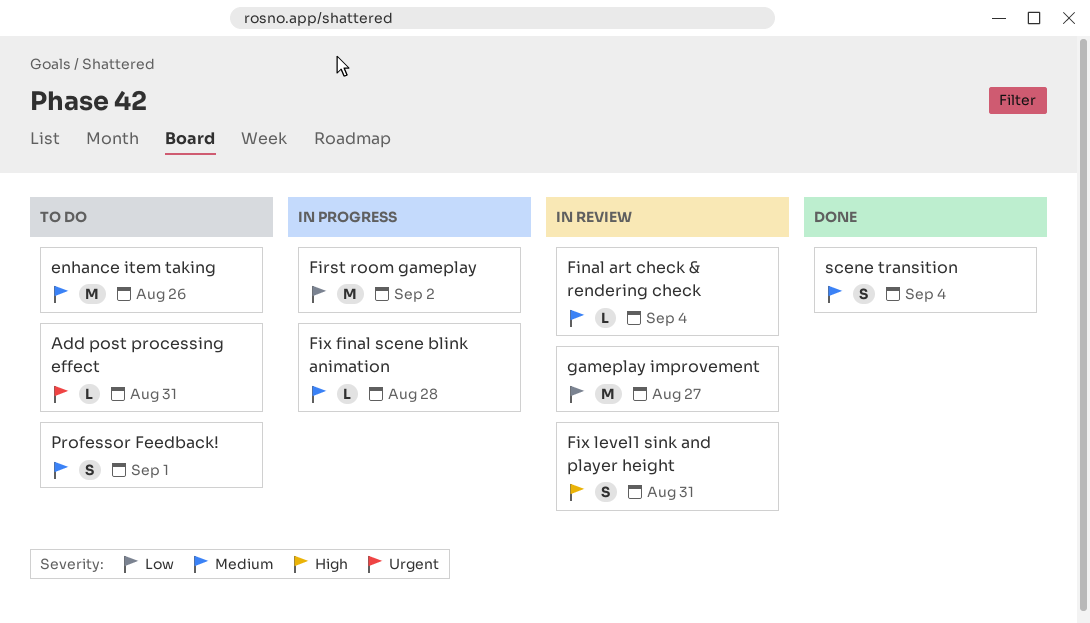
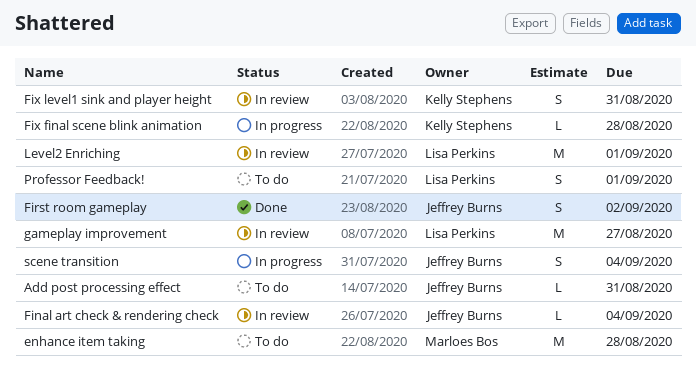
enhance item taking, due: Aug 26 -> Aug 28
First room gameplay, status: In progress -> Done
First room gameplay, estimate: M -> S
Level2 Enriching: none -> present
scene transition, status: Done -> In progress

